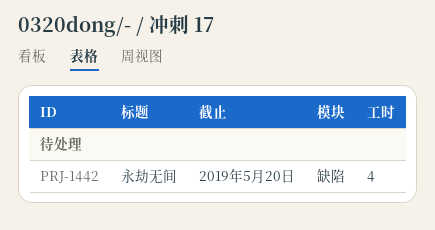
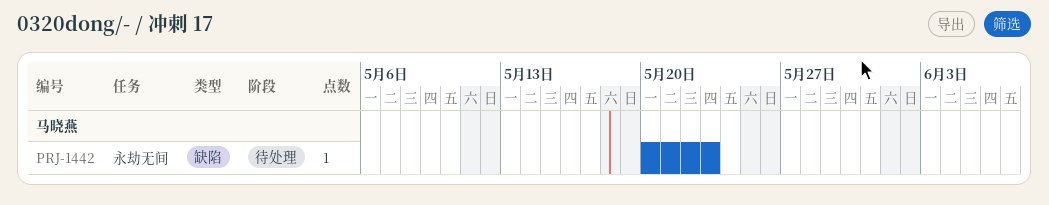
PRJ-1442, estimate: 4 -> 1
PRJ-1442, due: May 20 -> May 23

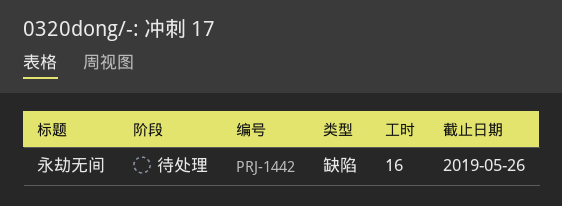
PRJ-1442, estimate: 1 -> 16
PRJ-1442, due: May 23 -> May 26

